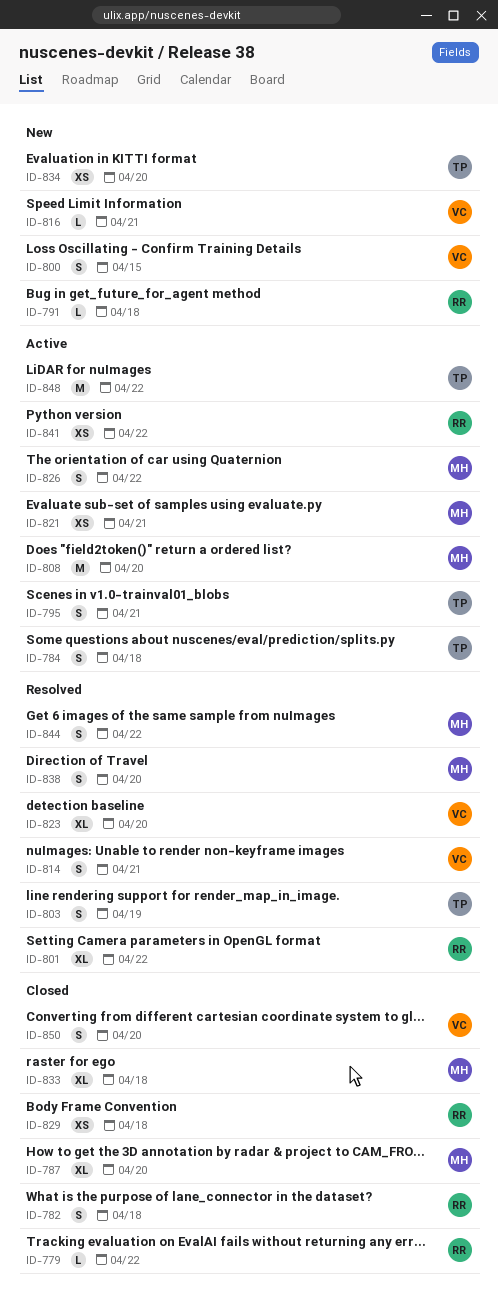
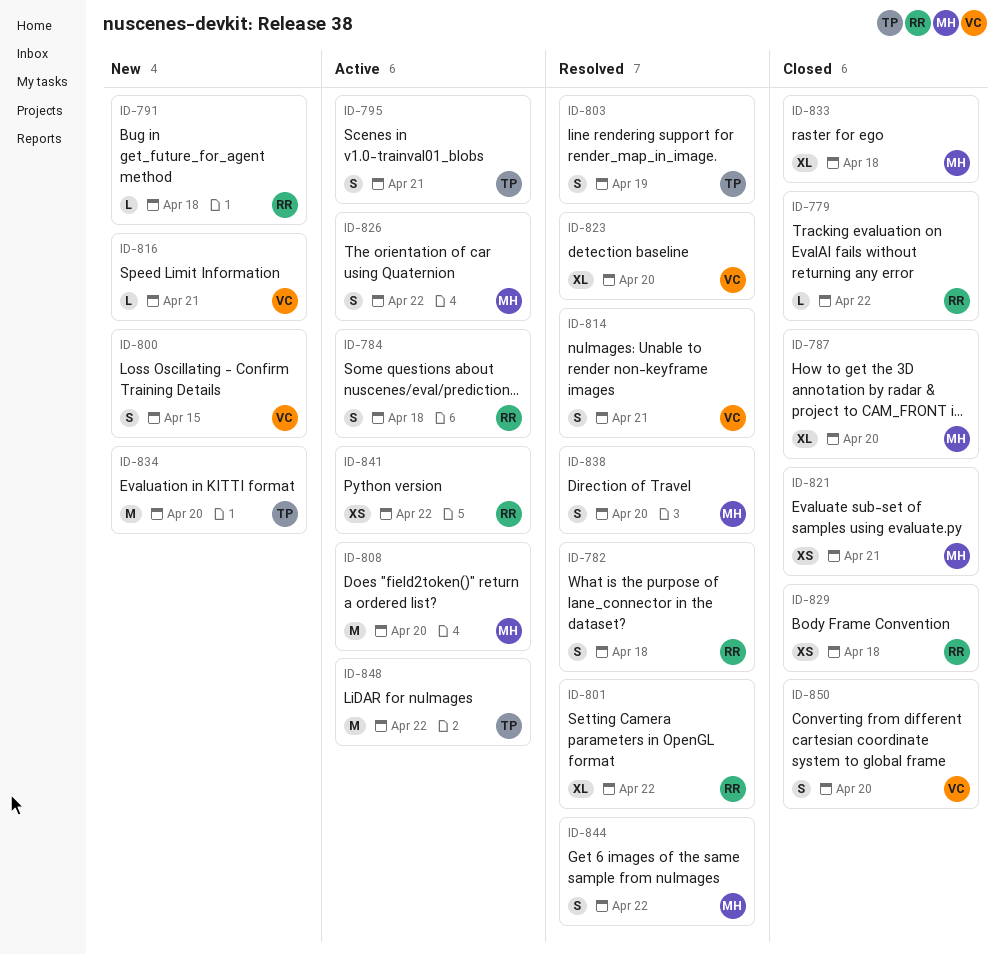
ID-782, status: Closed -> Resolved
ID-784, owner: TP -> RR
ID-821, status: Active -> Closed
ID-834, estimate: XS -> M

